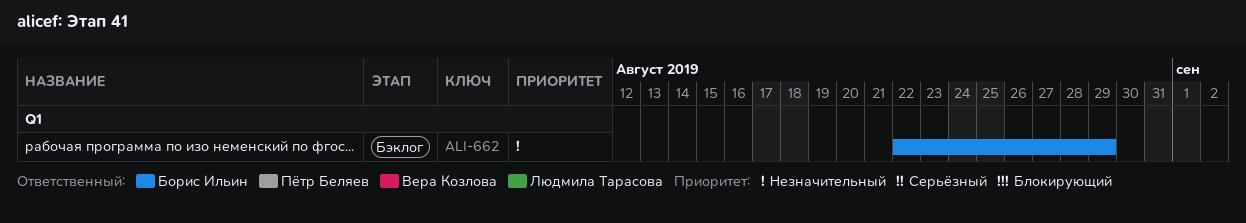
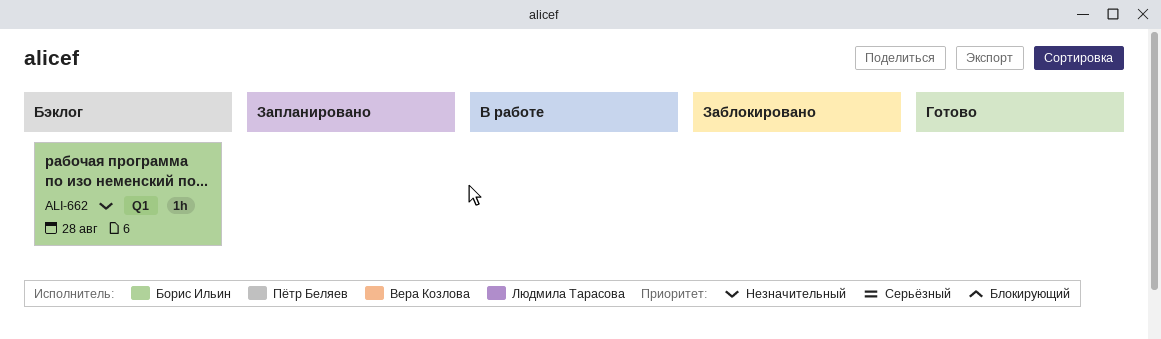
ALI-662, due: Aug 29 -> Aug 28

